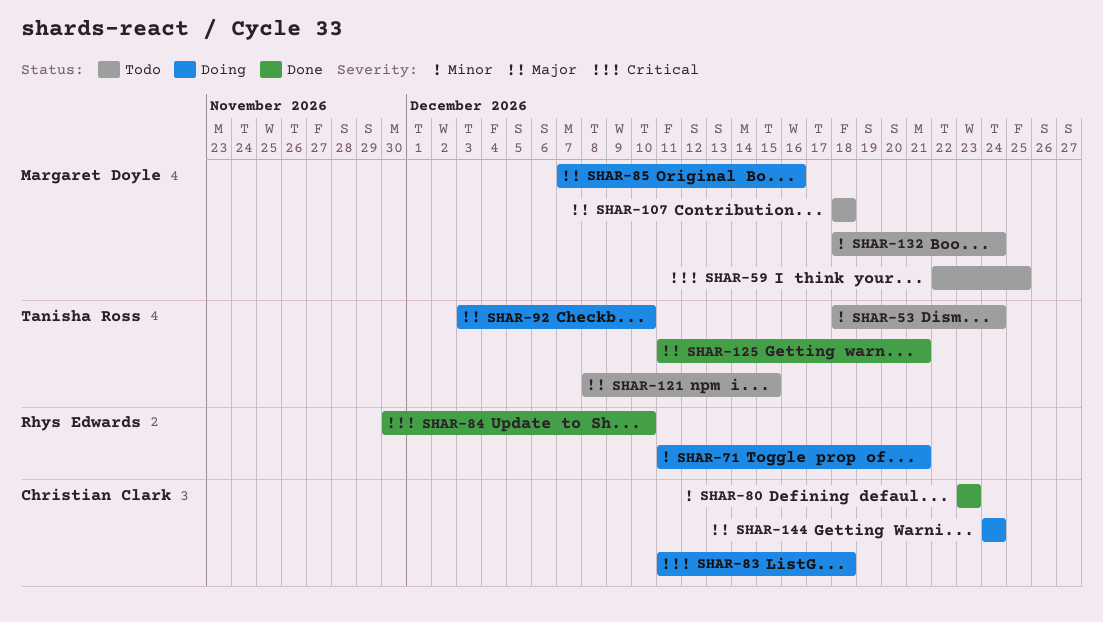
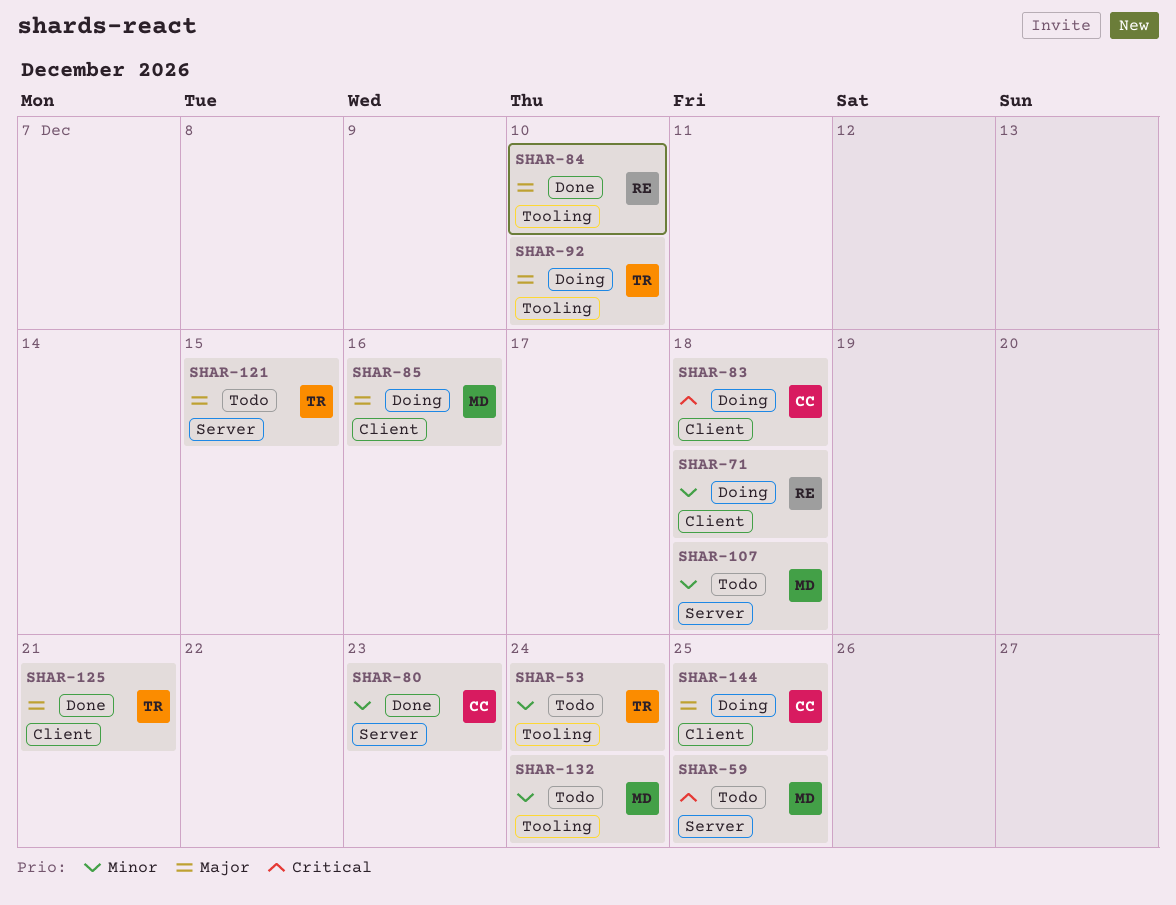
SHAR-71, due: Dec 21 -> Dec 18
SHAR-84, priority: Critical -> Major
SHAR-107, priority: Major -> Minor
SHAR-144, due: Dec 24 -> Dec 25

